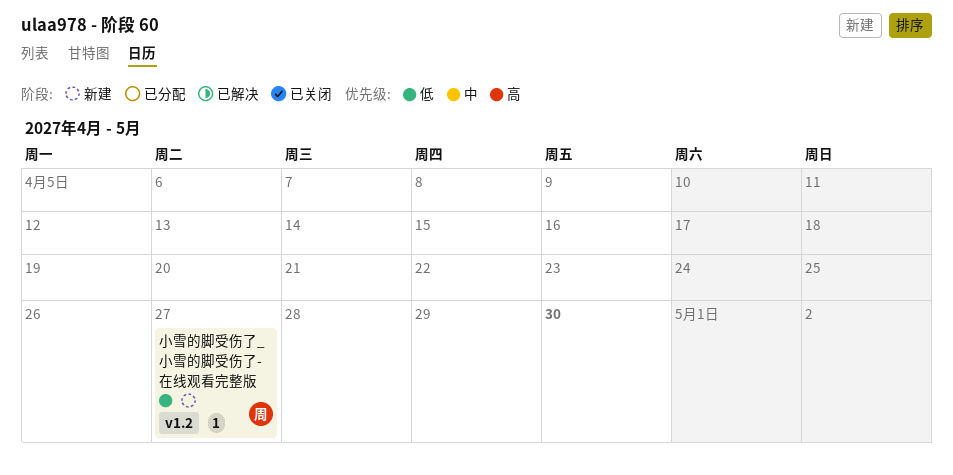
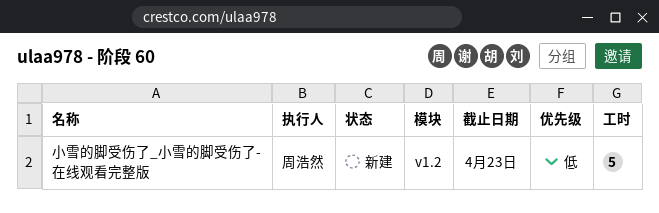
小雪的脚受伤了_小雪的脚受伤了-在线观看完整版, estimate: 1 -> 5
小雪的脚受伤了_小雪的脚受伤了-在线观看完整版, due: Apr 27 -> Apr 23

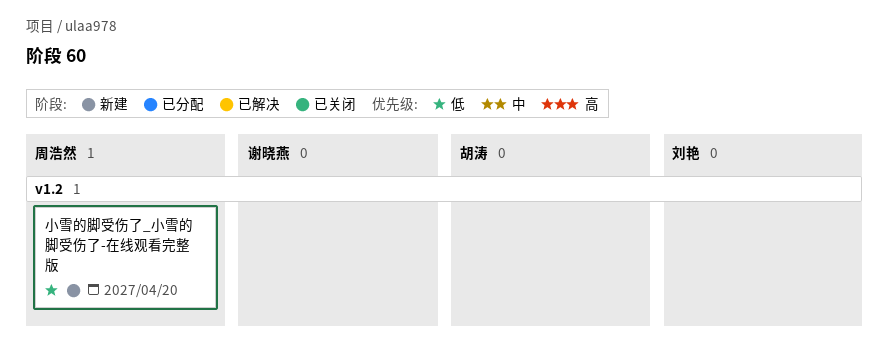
小雪的脚受伤了_小雪的脚受伤了-在线观看完整版, due: Apr 23 -> Apr 20

